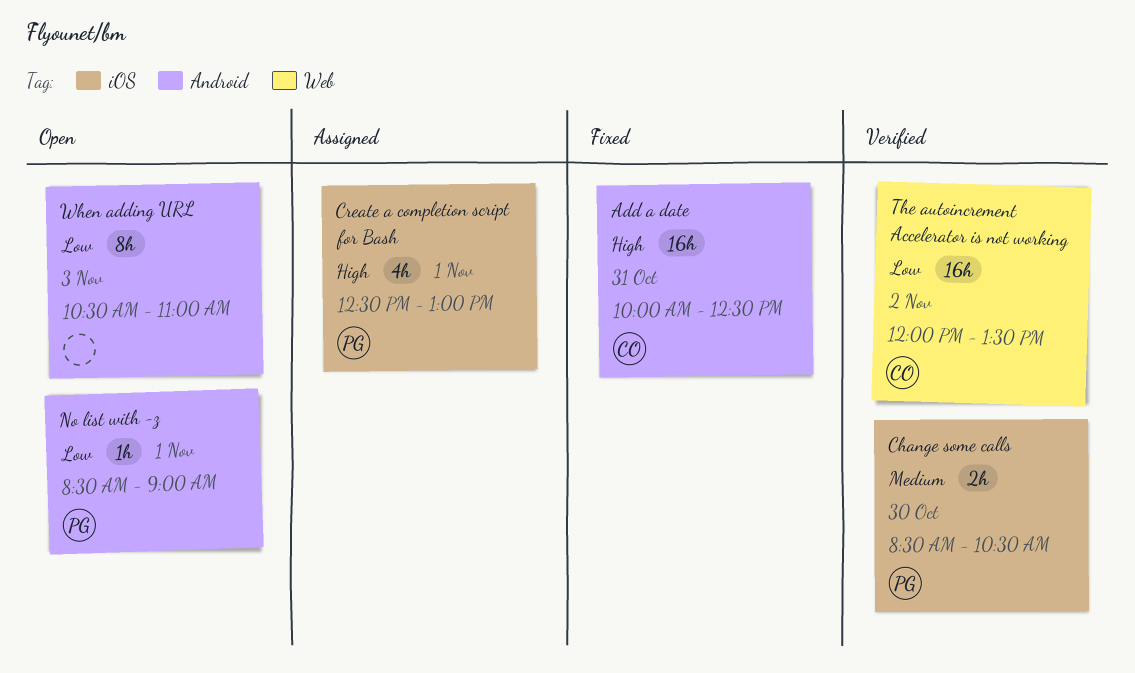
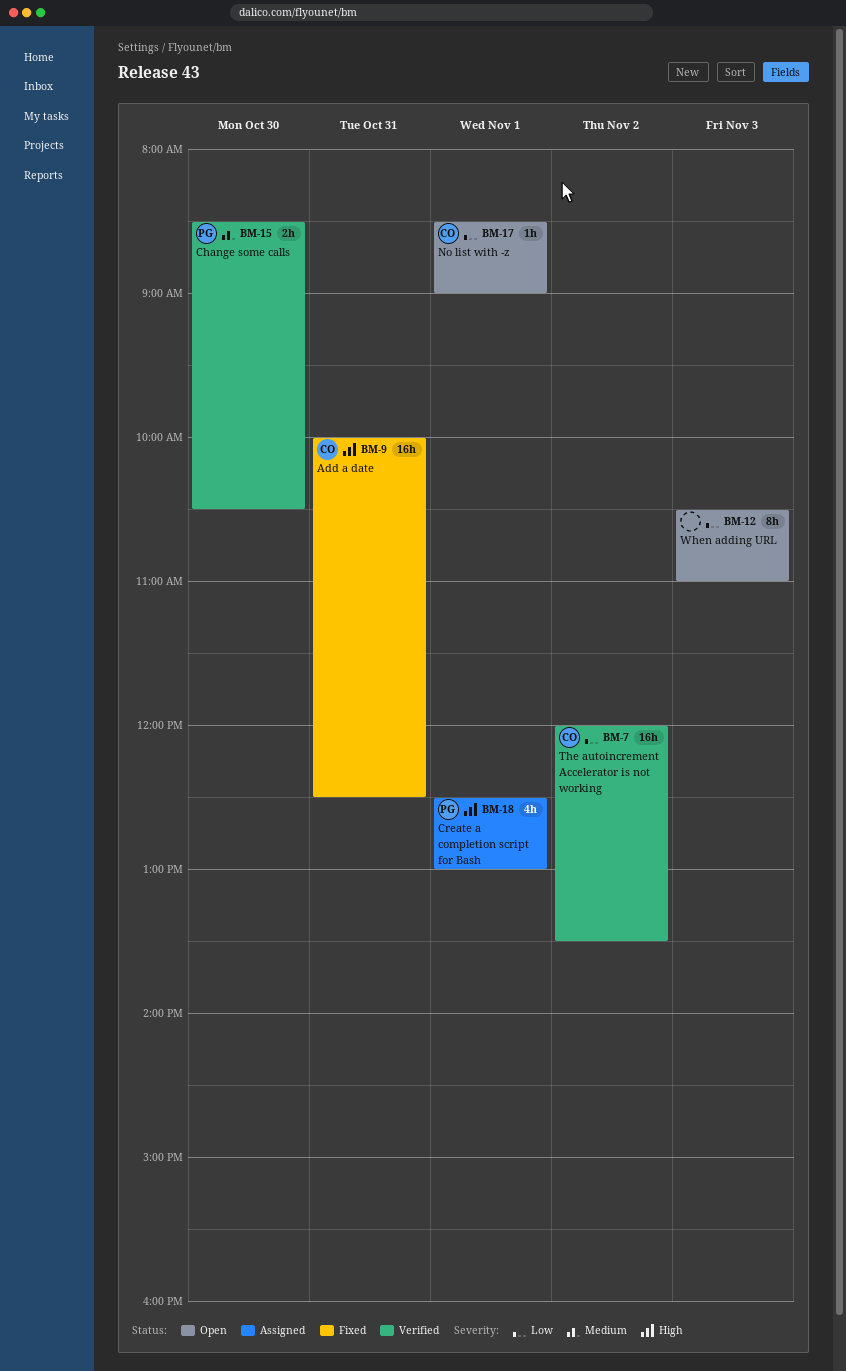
No list with -z, owner: PG -> CO

